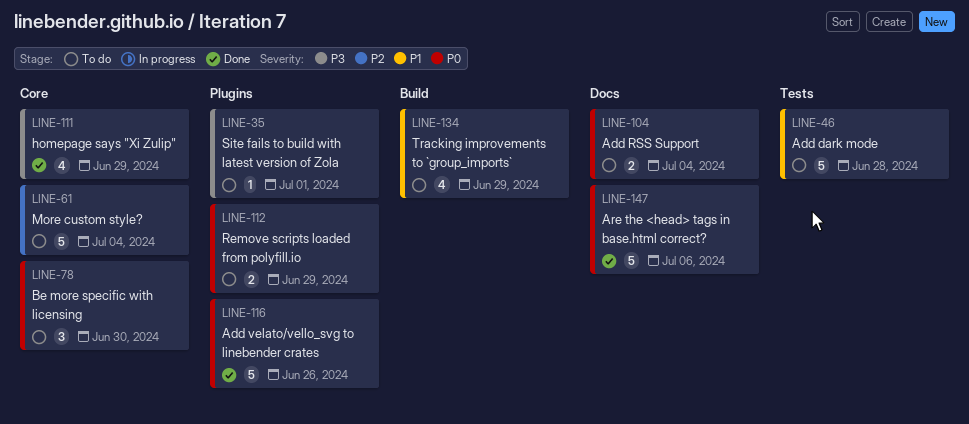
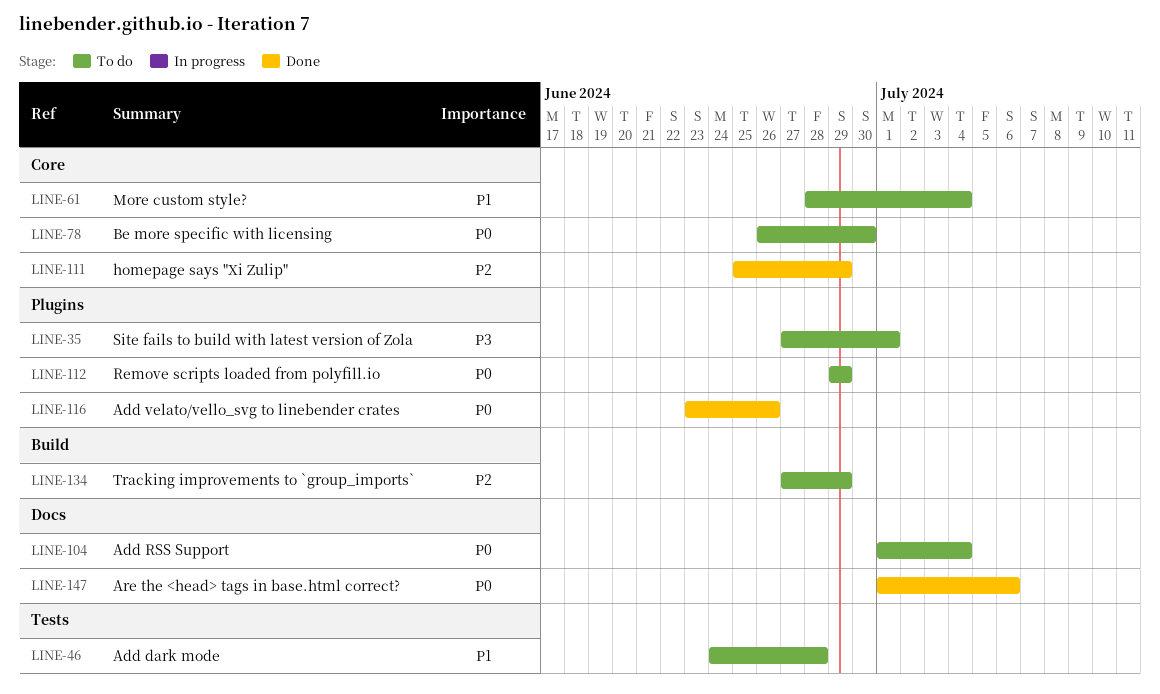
LINE-61, priority: P2 -> P1
LINE-111, priority: P3 -> P2
LINE-134, priority: P1 -> P2

